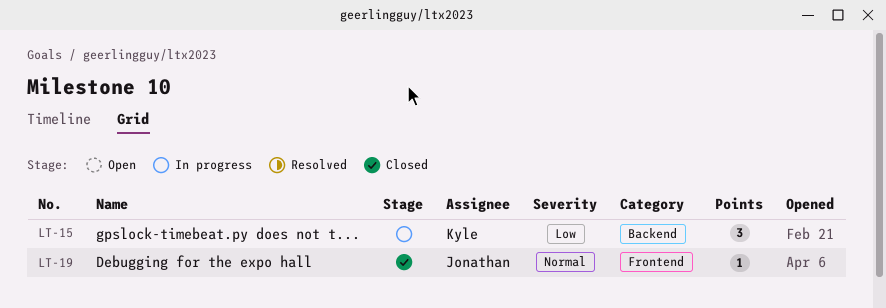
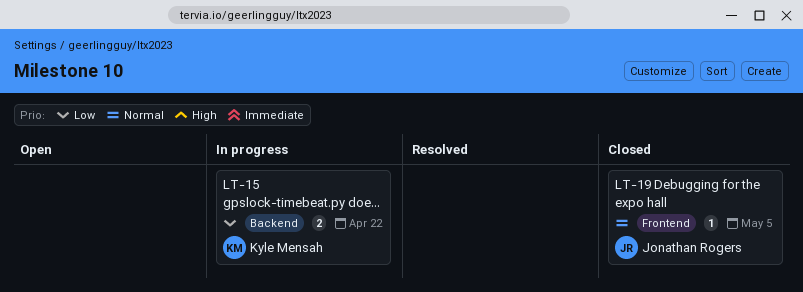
LT-15, estimate: 3 -> 2

